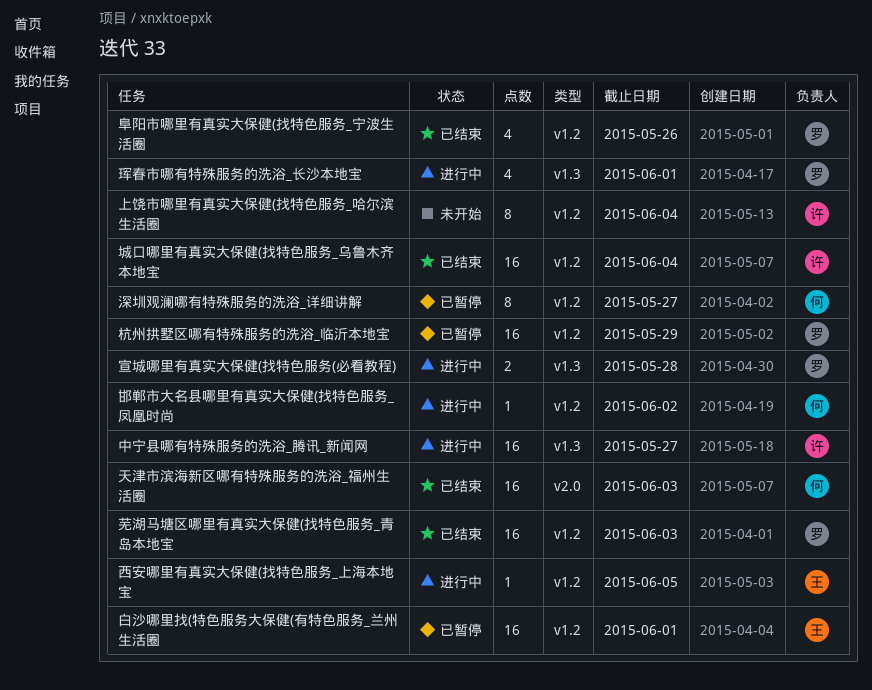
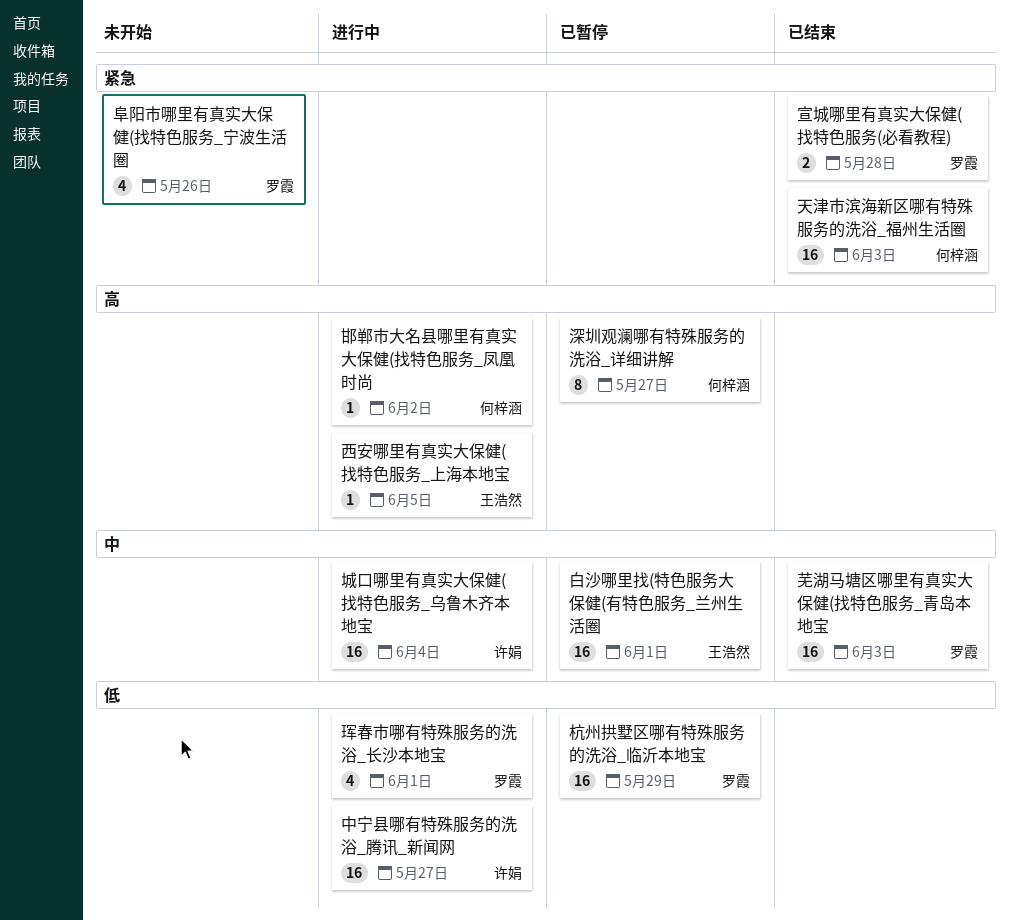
上饶市哪里有真实大保健(找特色服务_哈尔滨生活圈: present -> none
城口哪里有真实大保健(找特色服务_乌鲁木齐本地宝, status: 已结束 -> 进行中
宣城哪里有真实大保健(找特色服务(必看教程), status: 进行中 -> 已结束
阜阳市哪里有真实大保健(找特色服务_宁波生活圈, status: 已结束 -> 未开始

